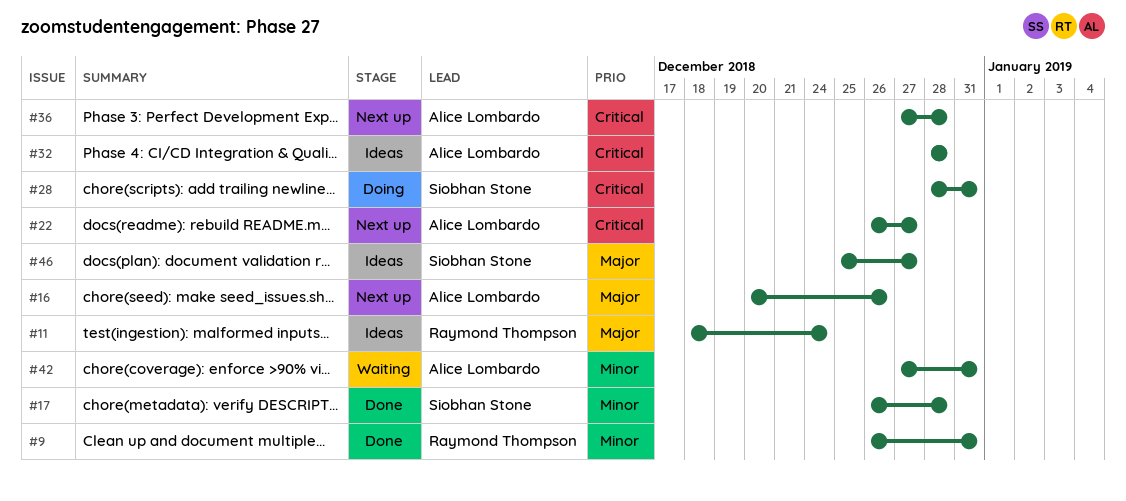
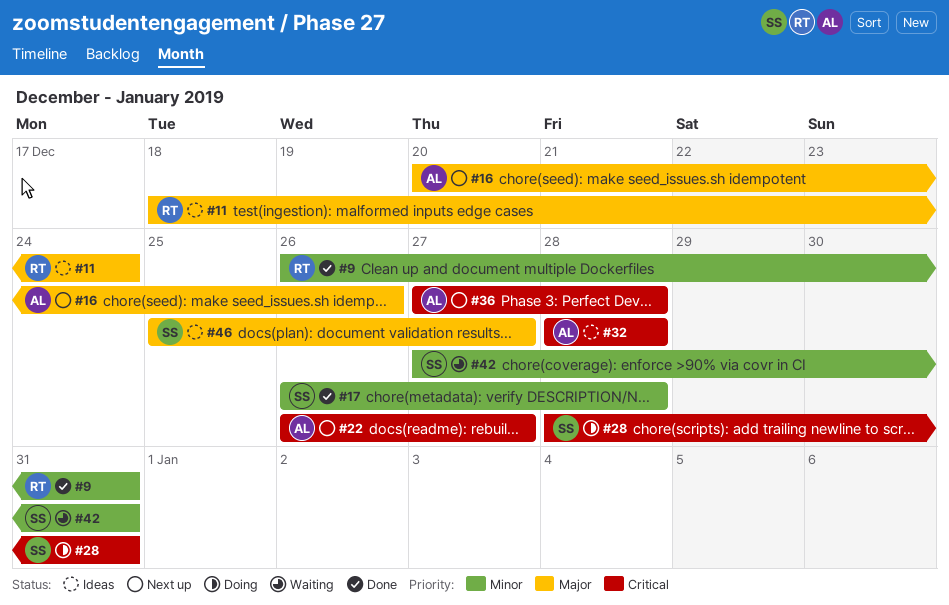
#42, owner: Alice Lombardo -> Siobhan Stone

